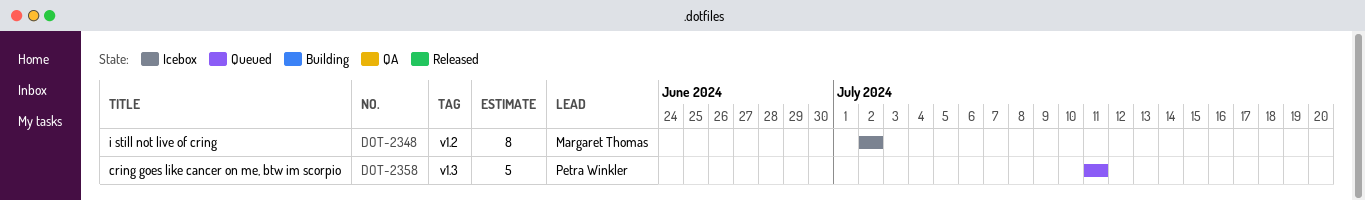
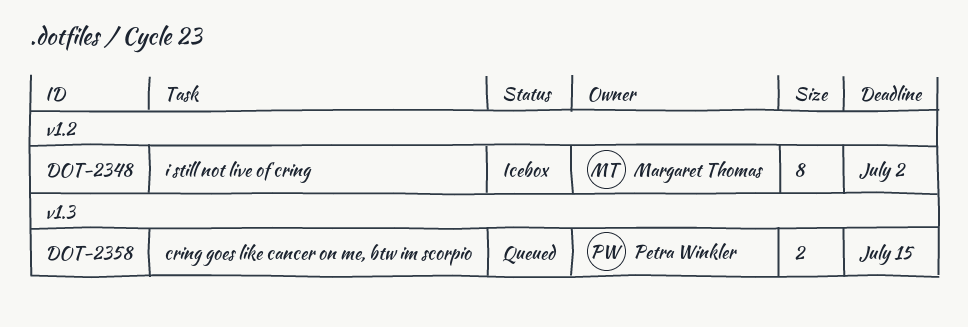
DOT-2358, estimate: 5 -> 2
DOT-2358, due: Jul 11 -> Jul 15

